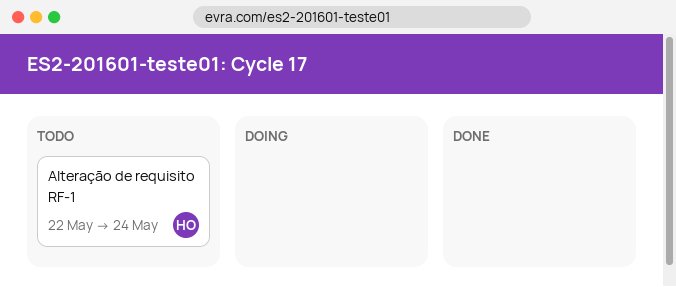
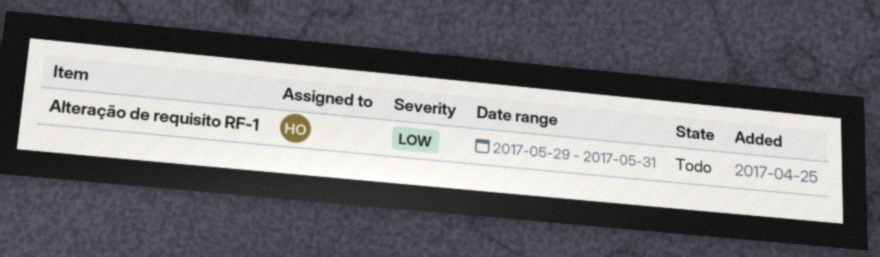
Alteração de requisito RF-1, start: May 22 -> May 29
Alteração de requisito RF-1, due: May 24 -> May 31

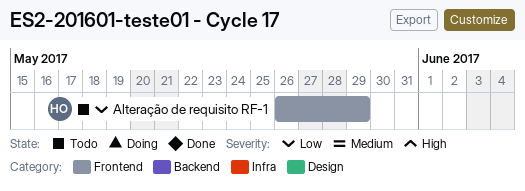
Alteração de requisito RF-1, start: May 29 -> May 26
Alteração de requisito RF-1, due: May 31 -> May 29

